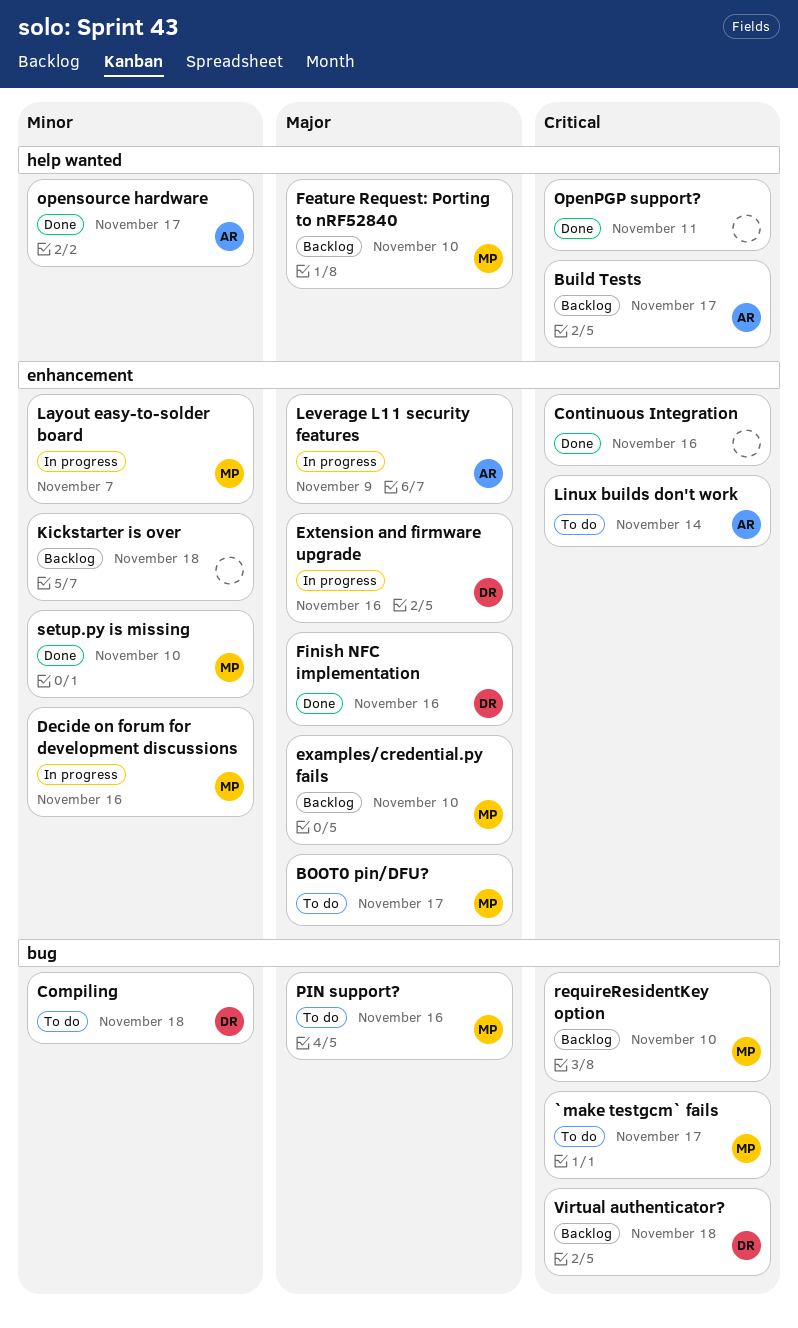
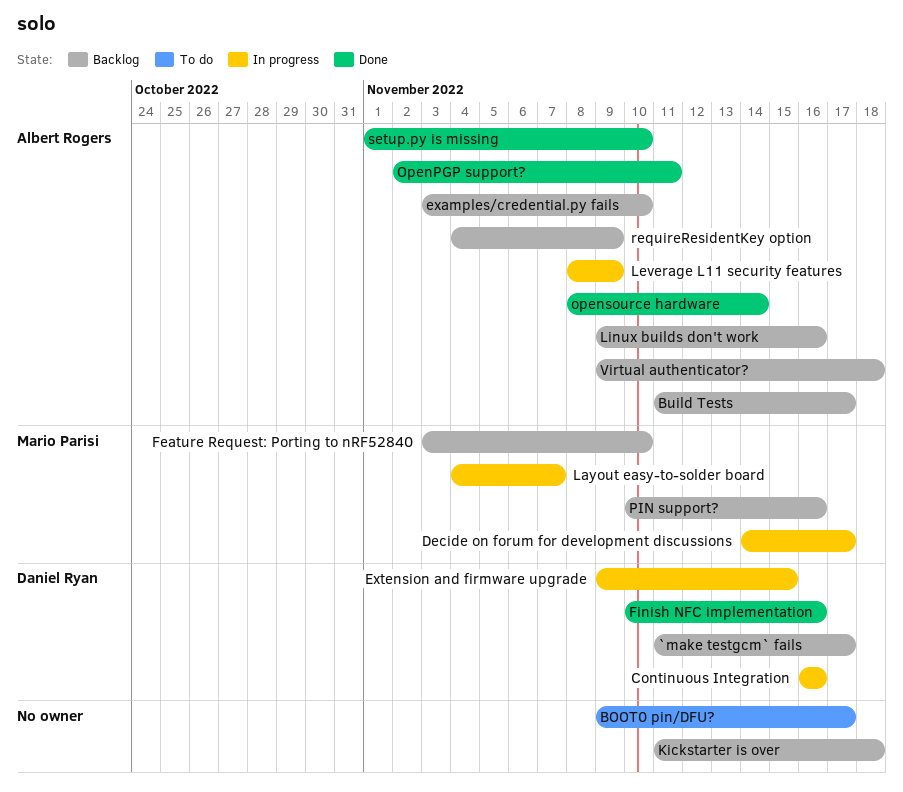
`make testgcm` fails, status: To do -> Backlog
`make testgcm` fails, owner: Mario Parisi -> Daniel Ryan
BOOT0 pin/DFU?, owner: Mario Parisi -> none
Compiling: present -> none
Continuous Integration, status: Done -> In progress
Continuous Integration, owner: none -> Daniel Ryan
Decide on forum for development discussions, due: Nov 16 -> Nov 17
examples/credential.py fails, owner: Mario Parisi -> Albert Rogers
Extension and firmware upgrade, due: Nov 16 -> Nov 15
Linux builds don't work, status: To do -> Backlog
Linux builds don't work, due: Nov 14 -> Nov 16
OpenPGP support?, owner: none -> Albert Rogers
opensource hardware, due: Nov 17 -> Nov 14
PIN support?, status: To do -> Backlog
requireResidentKey option, owner: Mario Parisi -> Albert Rogers
requireResidentKey option, due: Nov 10 -> Nov 9
setup.py is missing, owner: Mario Parisi -> Albert Rogers
Virtual authenticator?, owner: Daniel Ryan -> Albert Rogers

